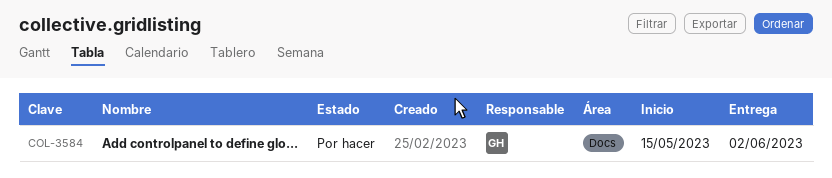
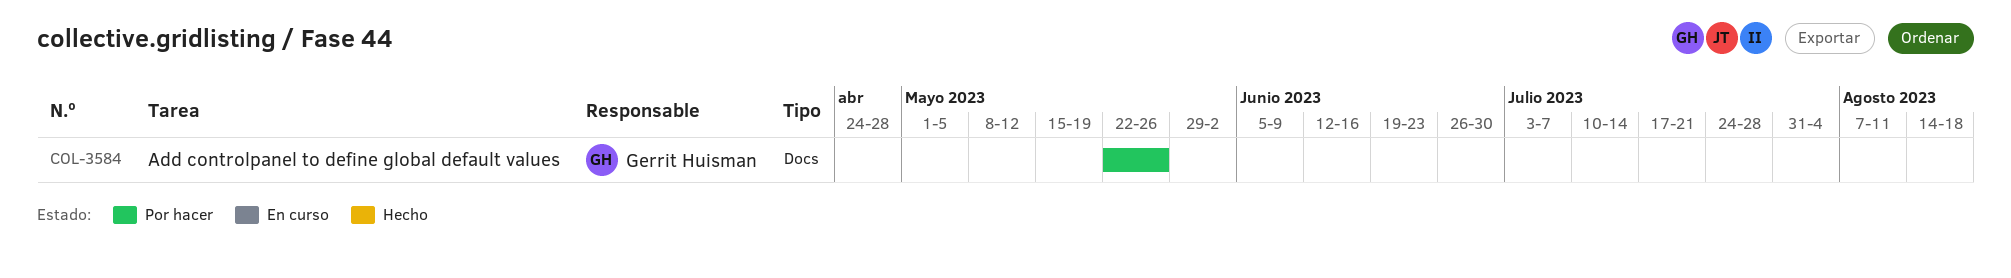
COL-3584, start: May 15 -> May 22
COL-3584, due: Jun 2 -> May 26

